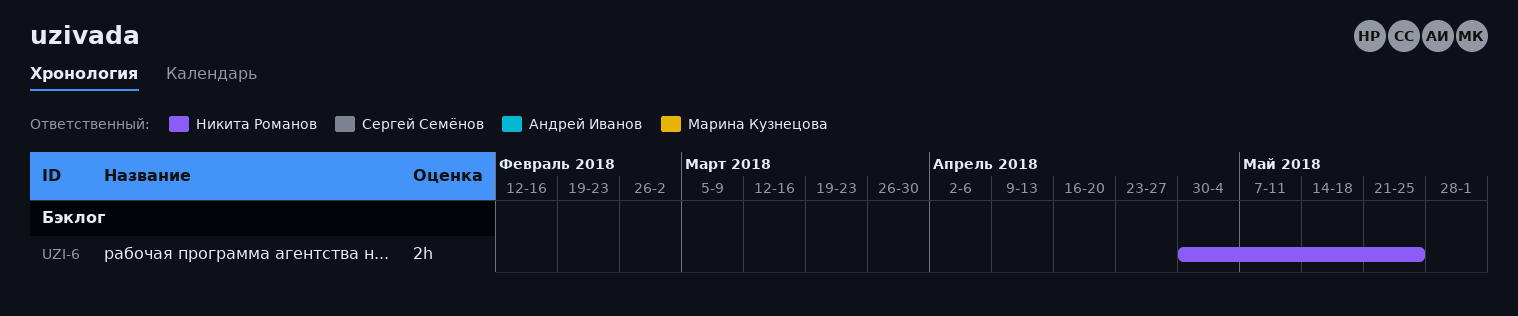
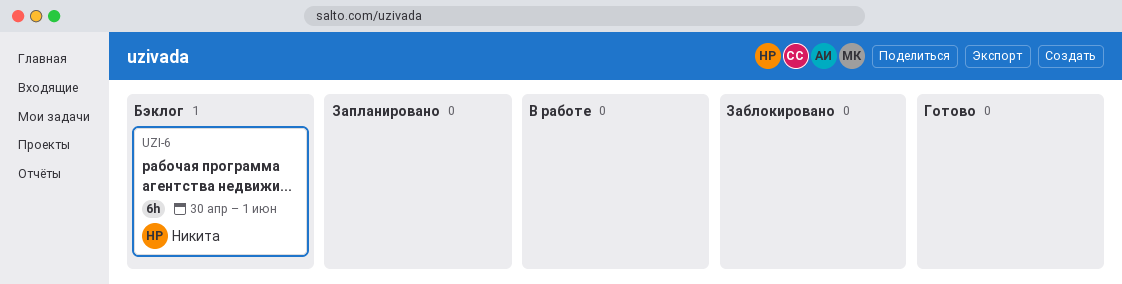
UZI-6, estimate: 2h -> 6h
UZI-6, due: May 25 -> Jun 1

